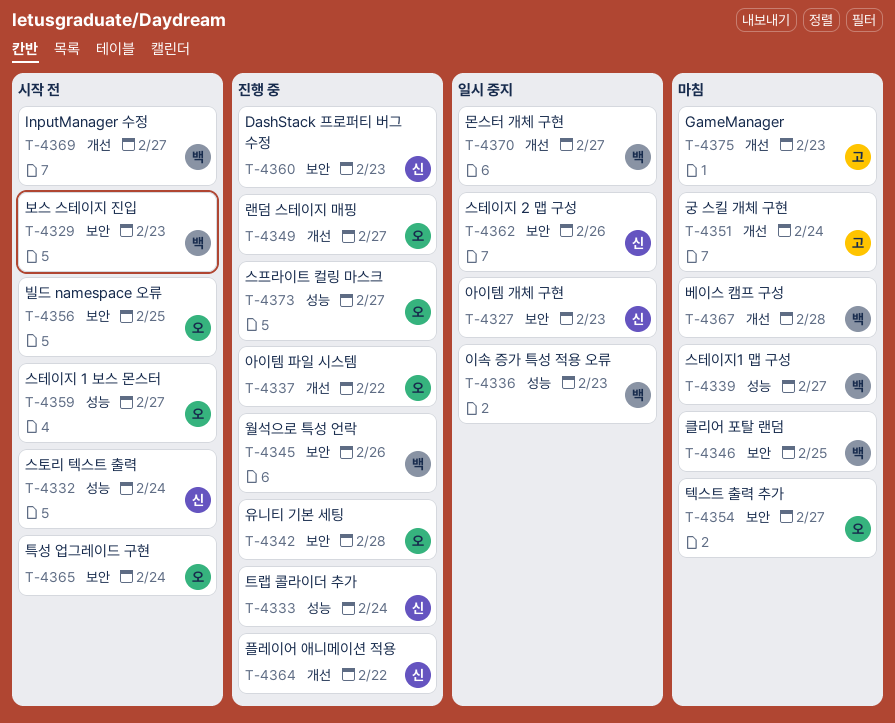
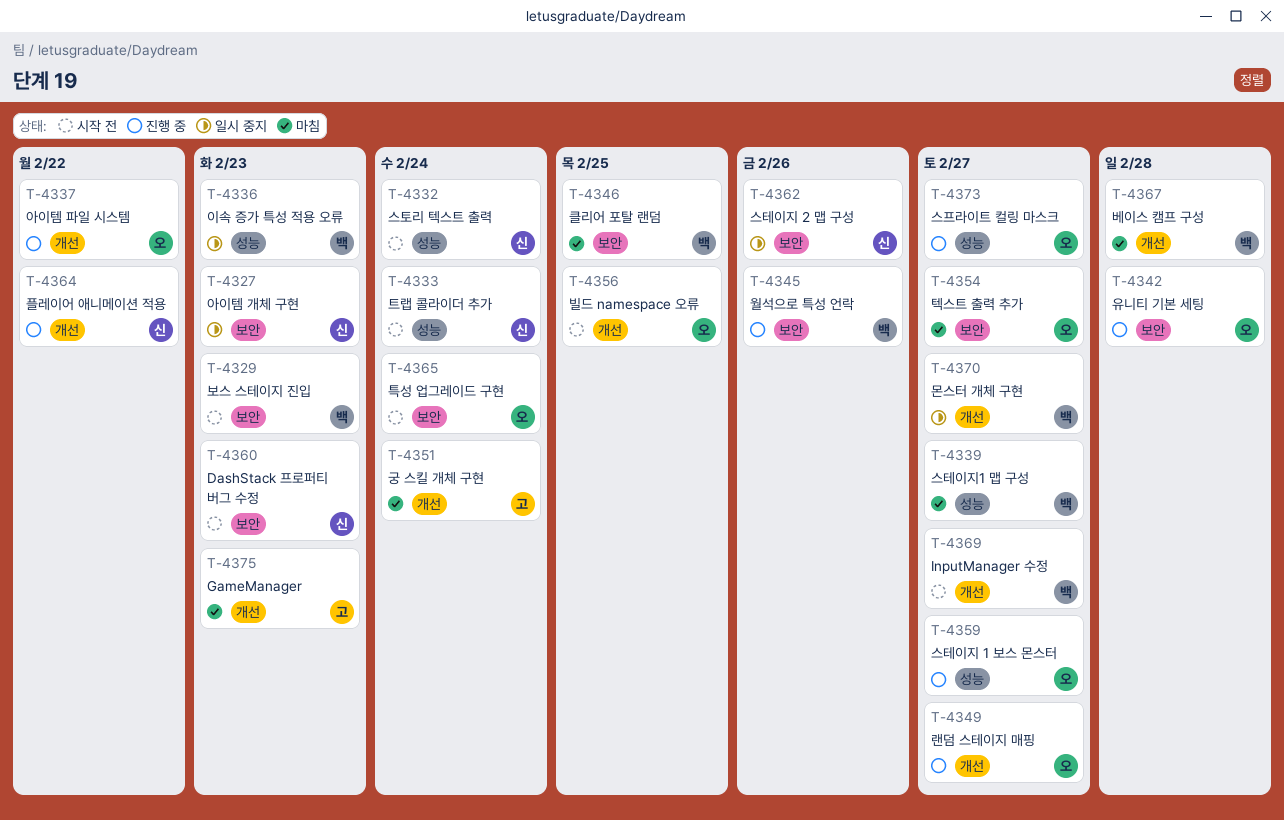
T-4333, status: 진행 중 -> 시작 전
T-4356, label: 보안 -> 개선
T-4359, status: 시작 전 -> 진행 중
T-4360, status: 진행 중 -> 시작 전

